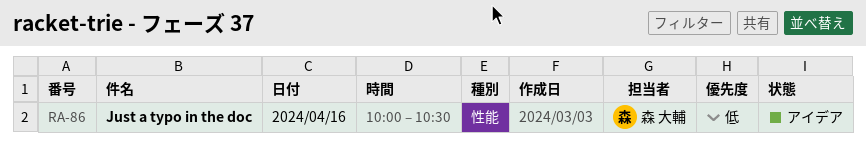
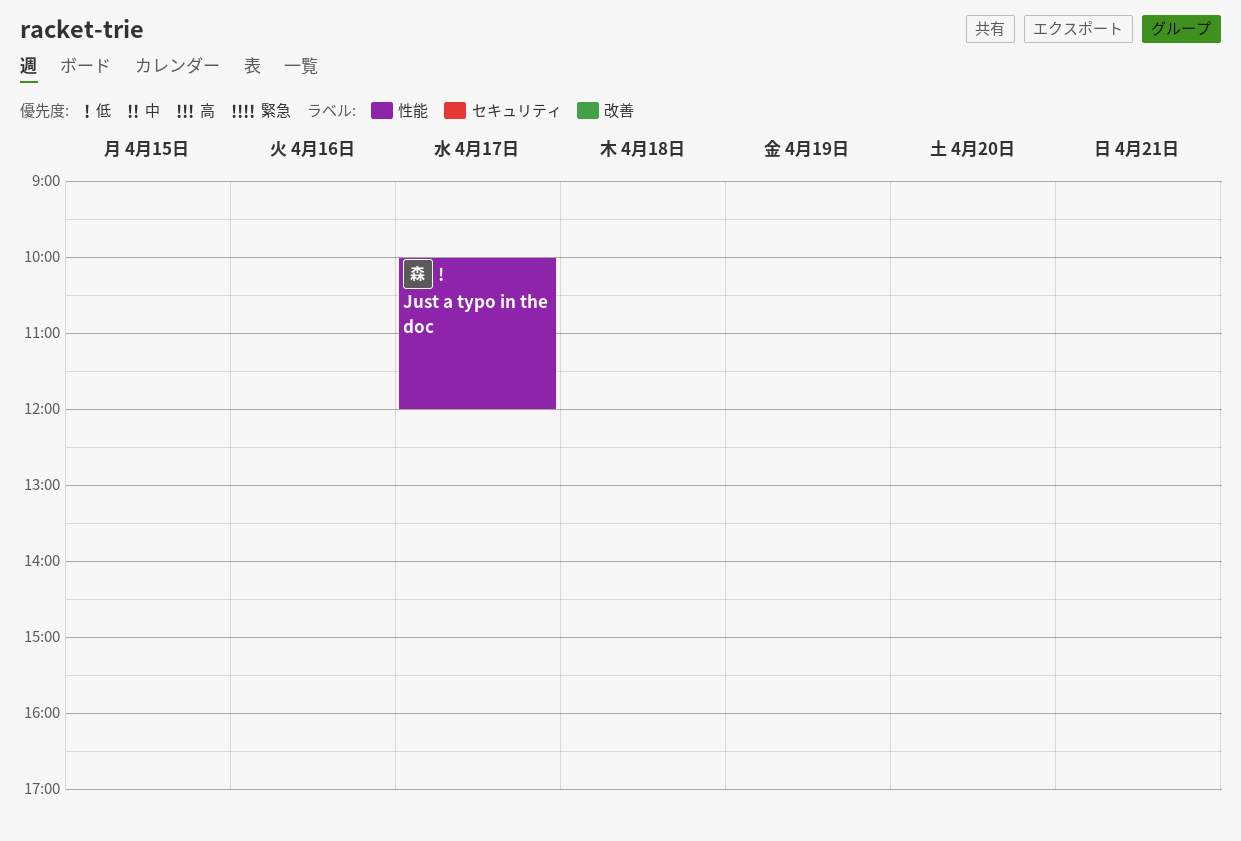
Just a typo in the doc, day: Apr 16 -> Apr 17
Just a typo in the doc, ends: 10:30 -> 12:00

